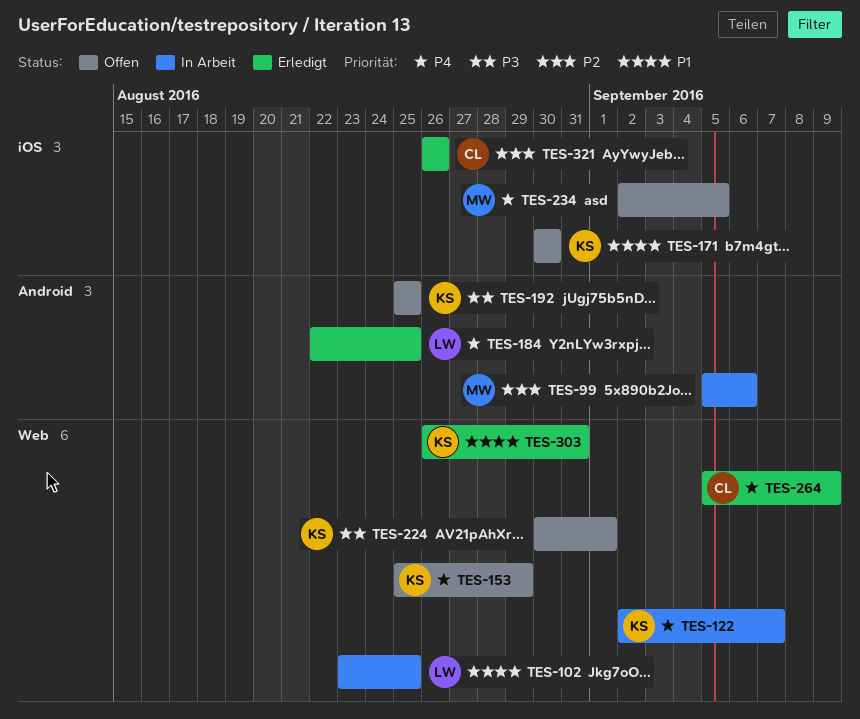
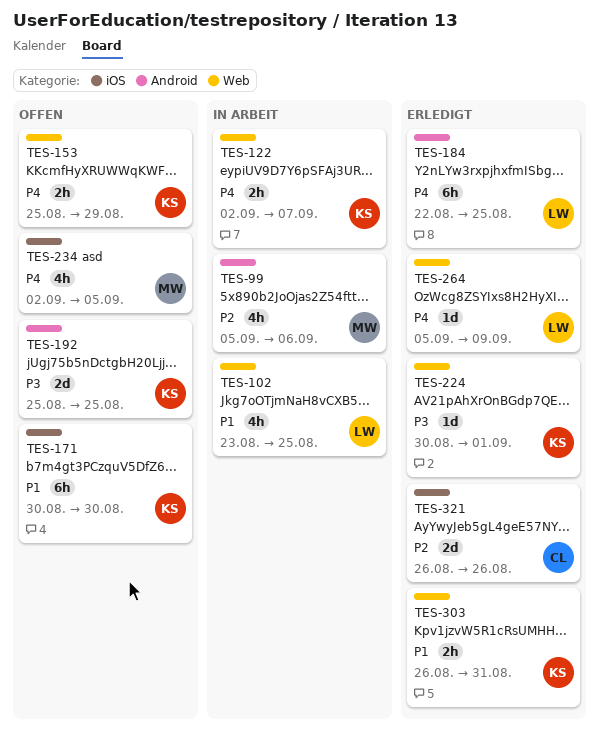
TES-224, status: Offen -> Erledigt
TES-264, owner: CL -> LW

